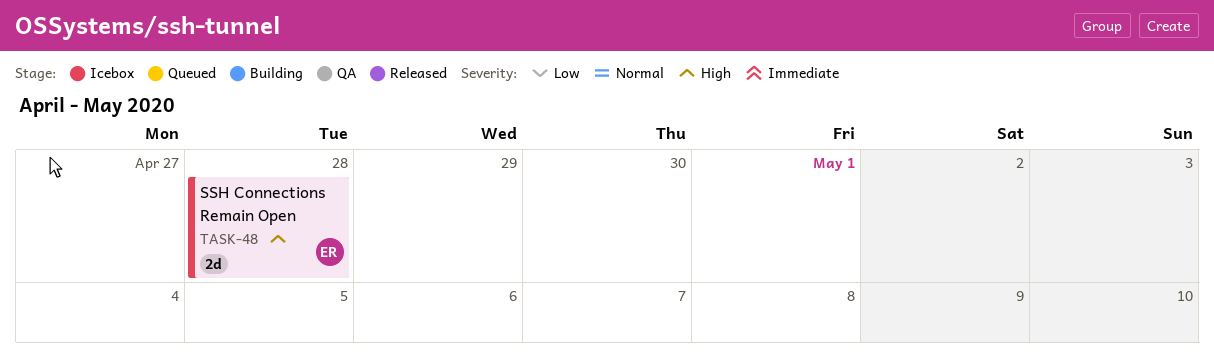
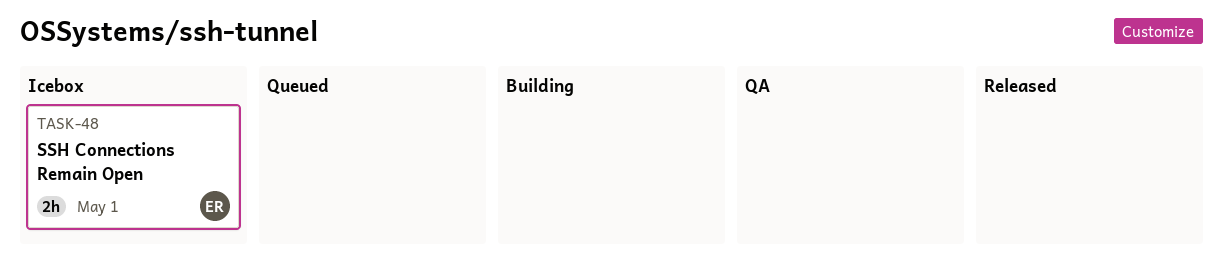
TASK-48, estimate: 2d -> 2h
TASK-48, due: Apr 28 -> May 1

